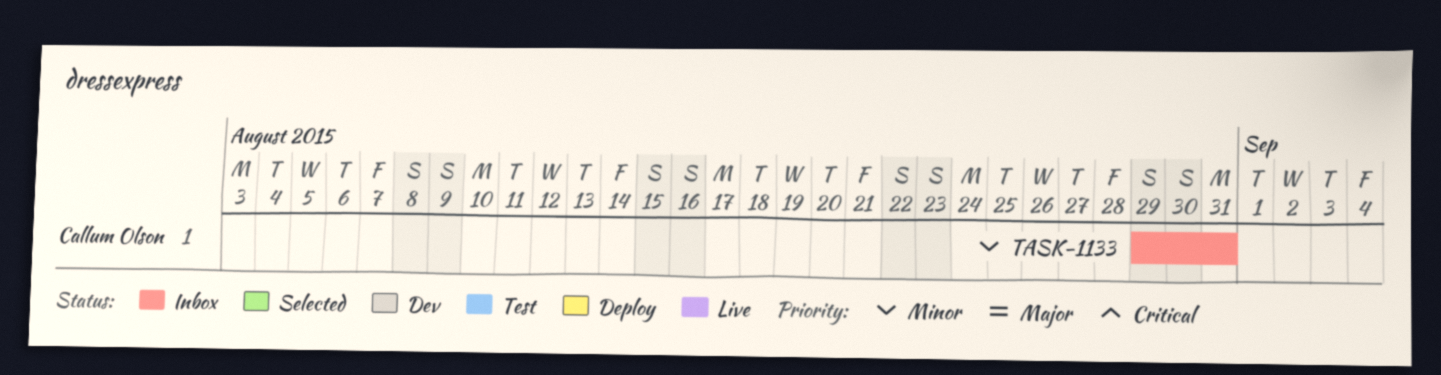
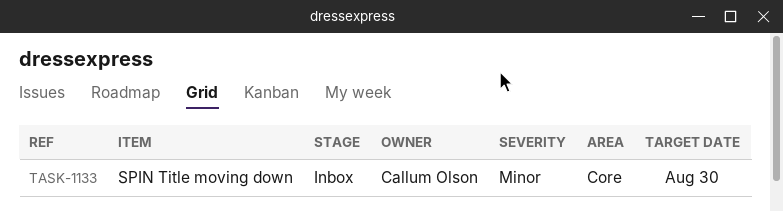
TASK-1133, due: Aug 31 -> Aug 30

